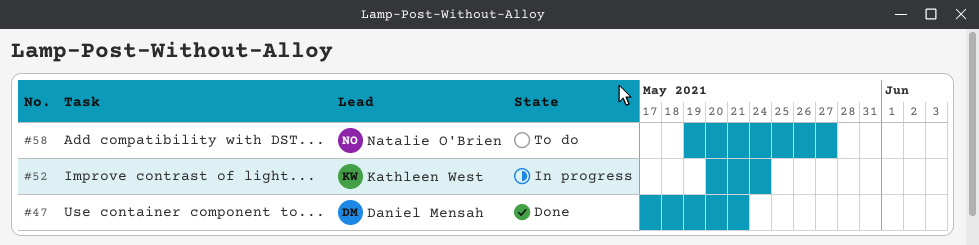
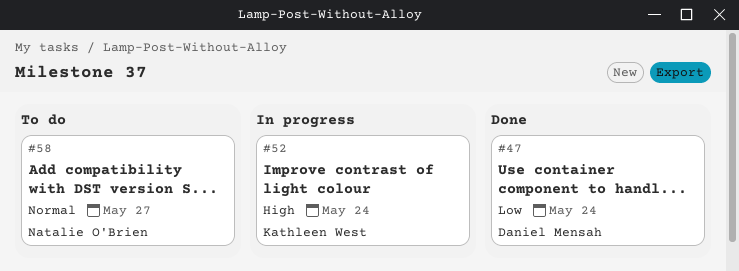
#47, due: May 21 -> May 24

